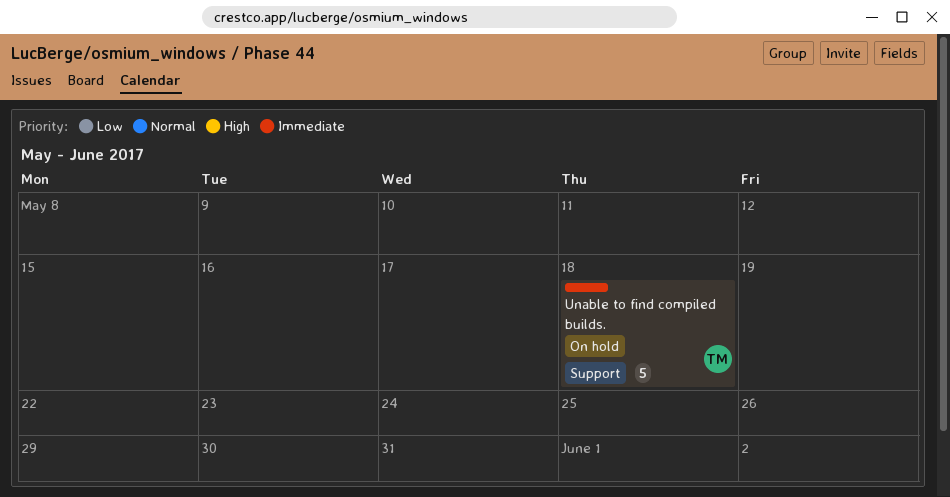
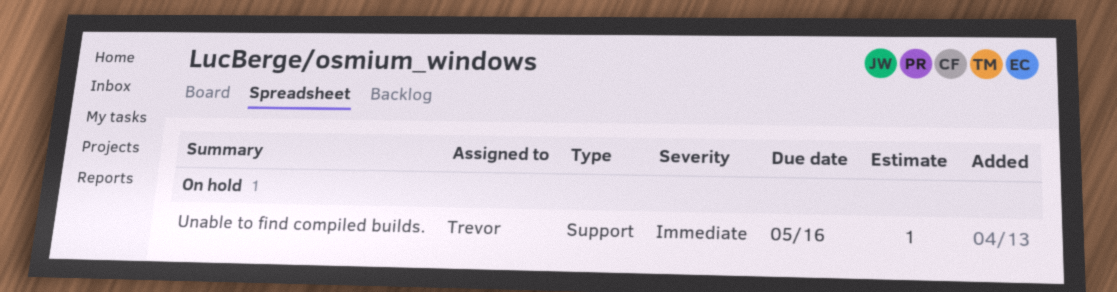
Unable to find compiled builds., estimate: 5 -> 1
Unable to find compiled builds., due: May 18 -> May 16

